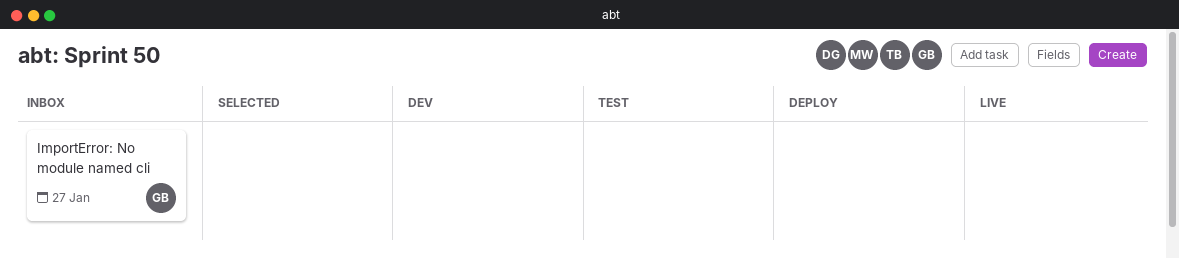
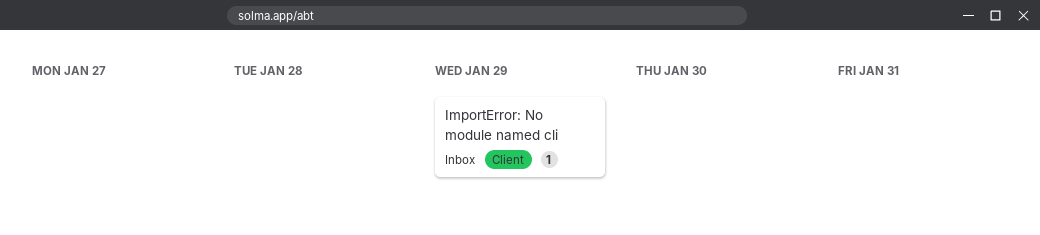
ImportError: No module named cli, due: Jan 27 -> Jan 29

